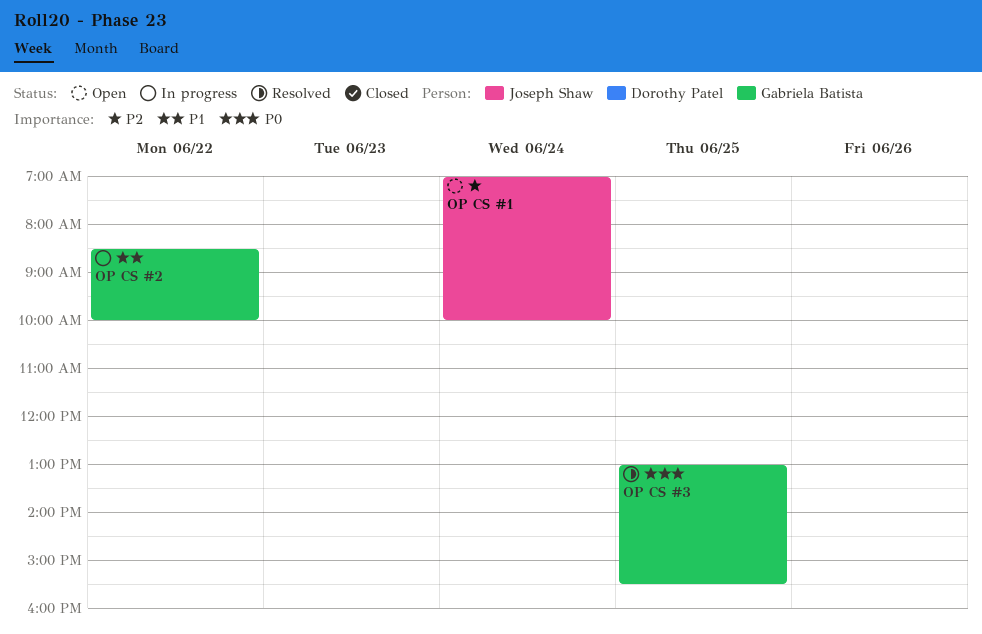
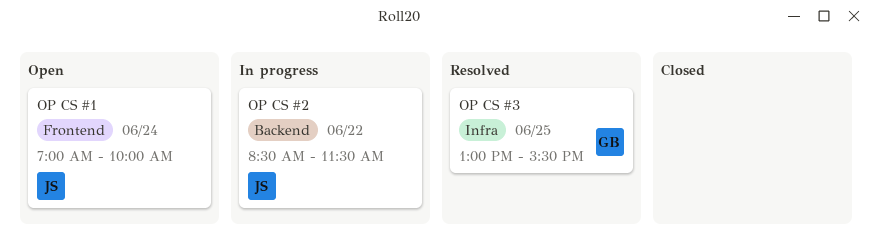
OP CS #2, owner: Gabriela Batista -> Joseph Shaw
OP CS #2, ends: 10:00 -> 11:30

